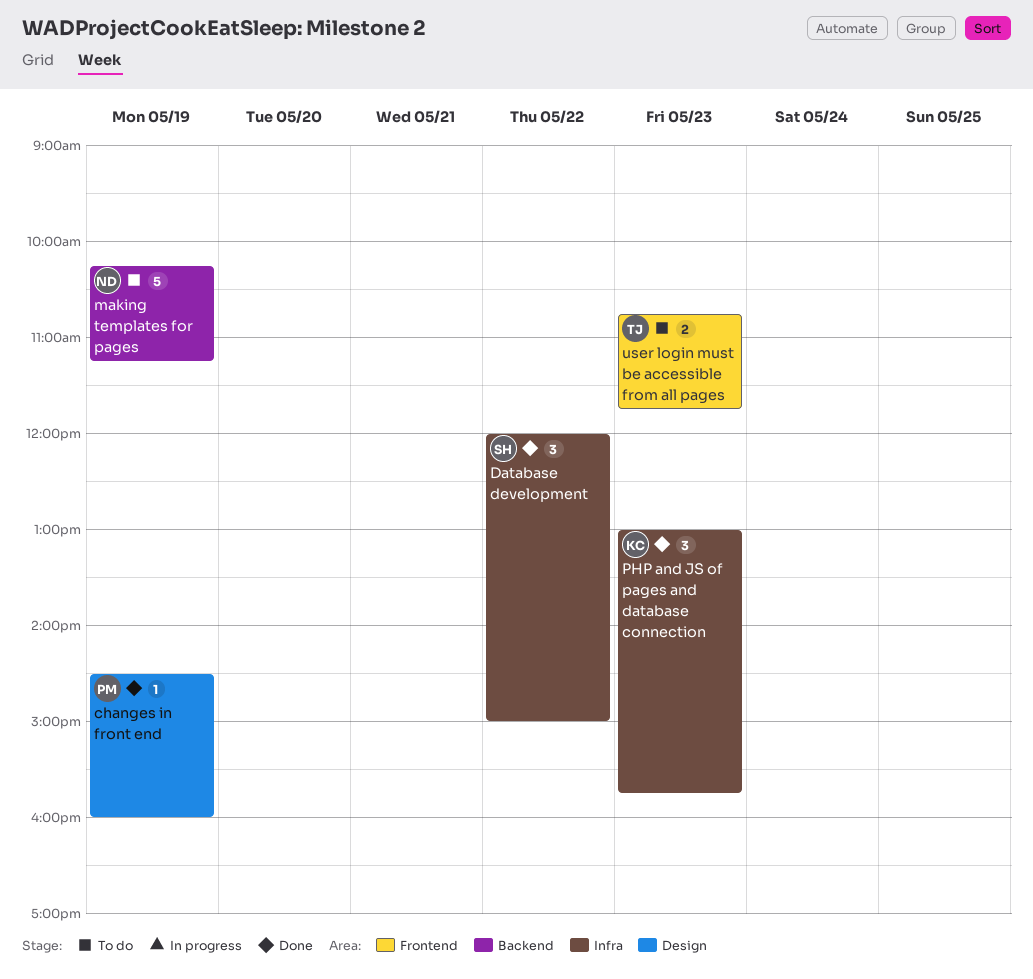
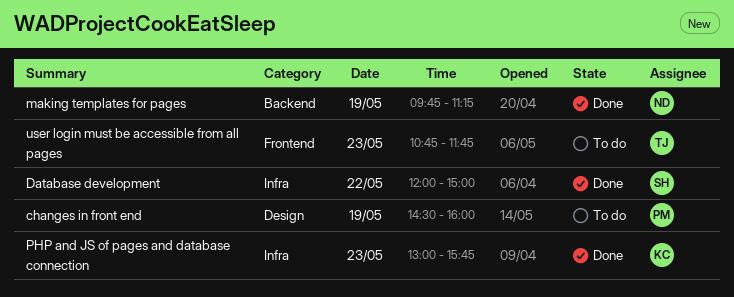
changes in front end, status: Done -> To do
making templates for pages, status: To do -> Done
making templates for pages, begins: 10:15 -> 09:45

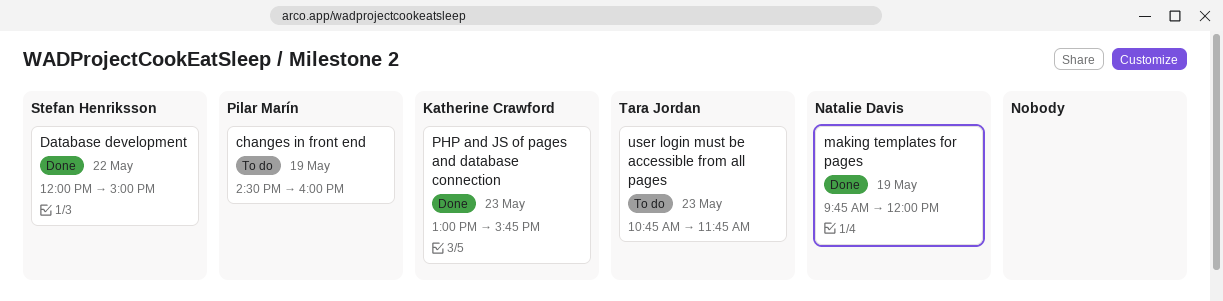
making templates for pages, ends: 11:15 -> 12:00

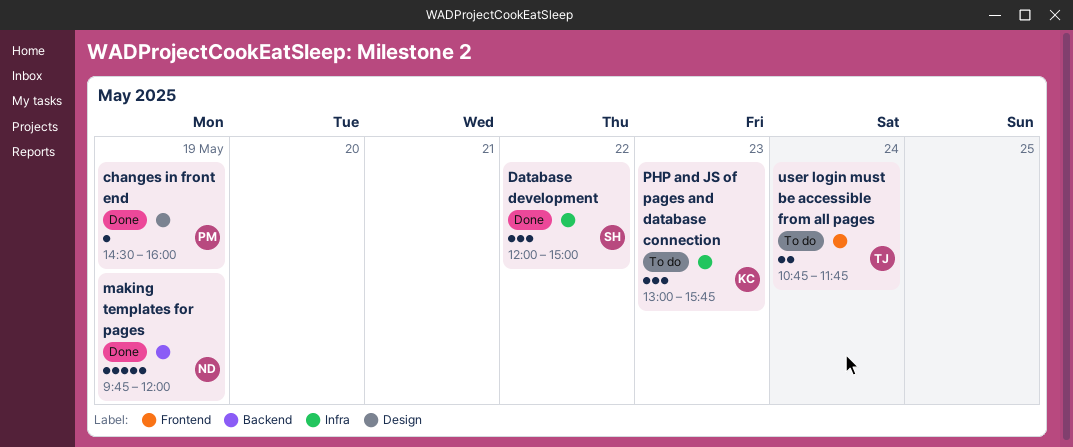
changes in front end, status: To do -> Done
PHP and JS of pages and database connection, status: Done -> To do
user login must be accessible from all pages, day: May 23 -> May 24

